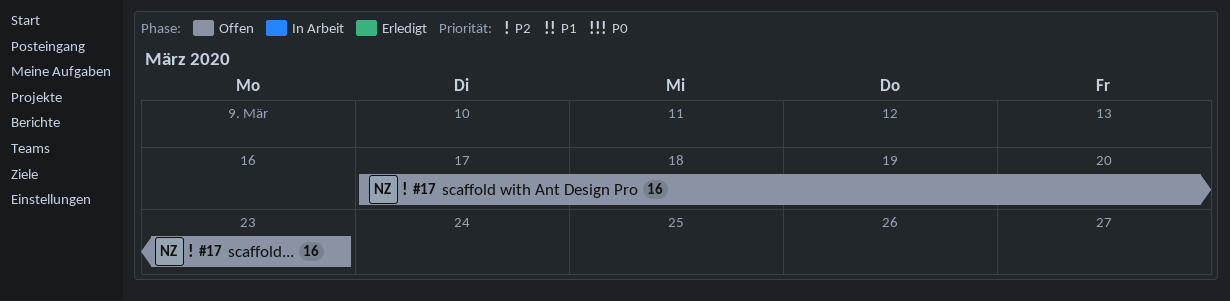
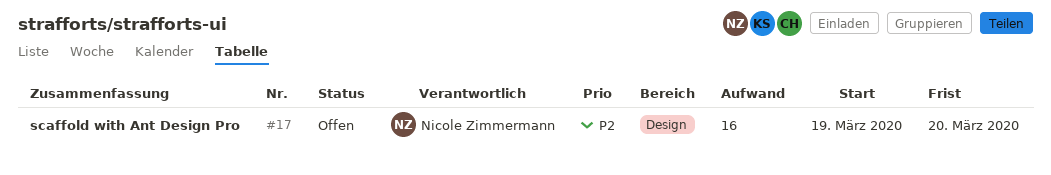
#17, start: Mar 17 -> Mar 19
#17, due: Mar 23 -> Mar 20

